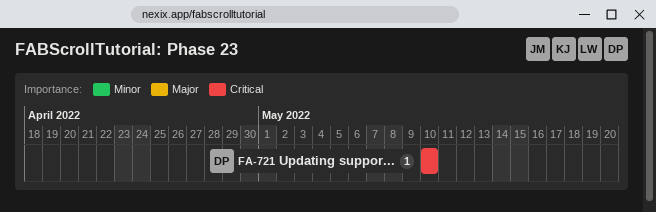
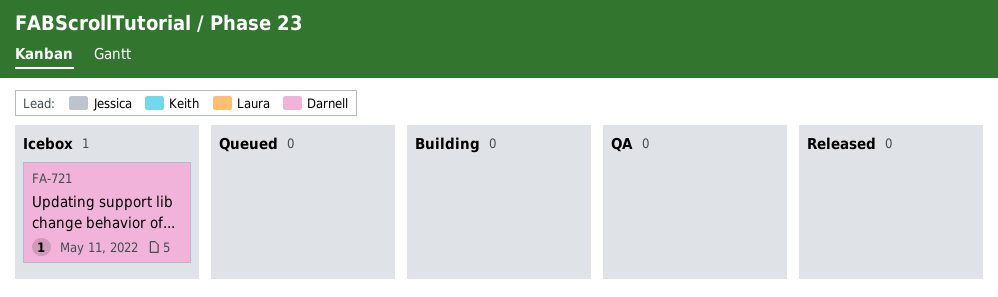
FA-721, due: May 10 -> May 11

